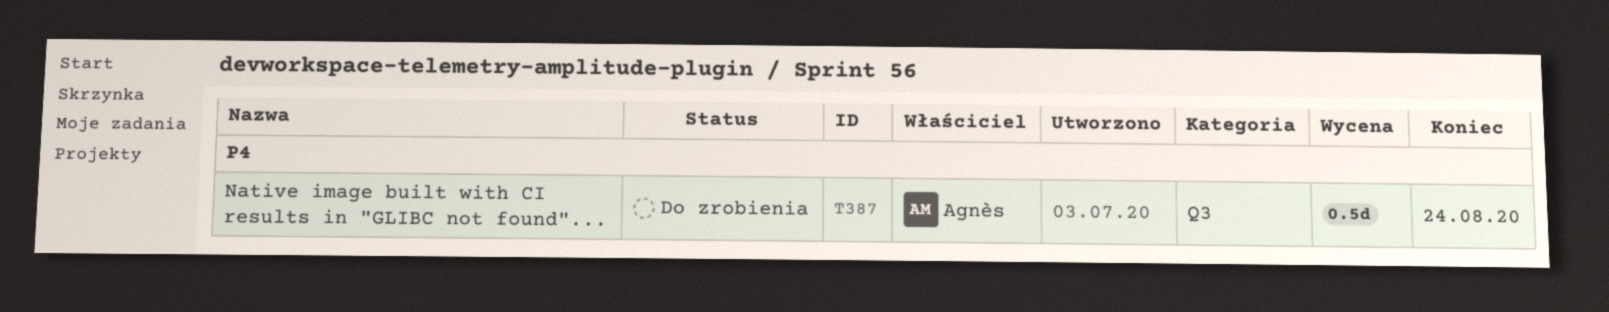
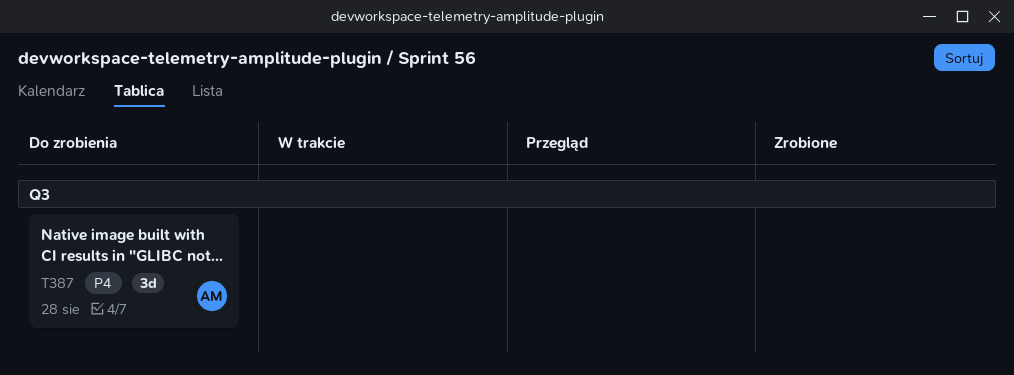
T387, estimate: 0.5d -> 3d
T387, due: Aug 24 -> Aug 28

